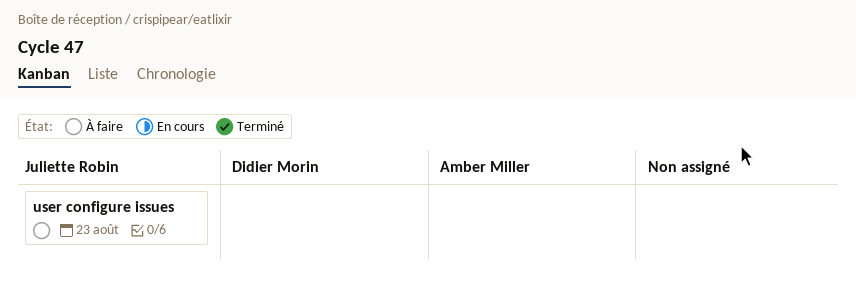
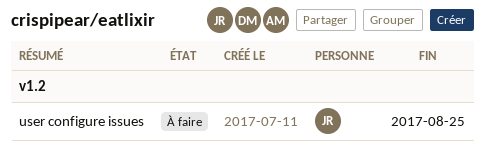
user configure issues, due: Aug 23 -> Aug 25

